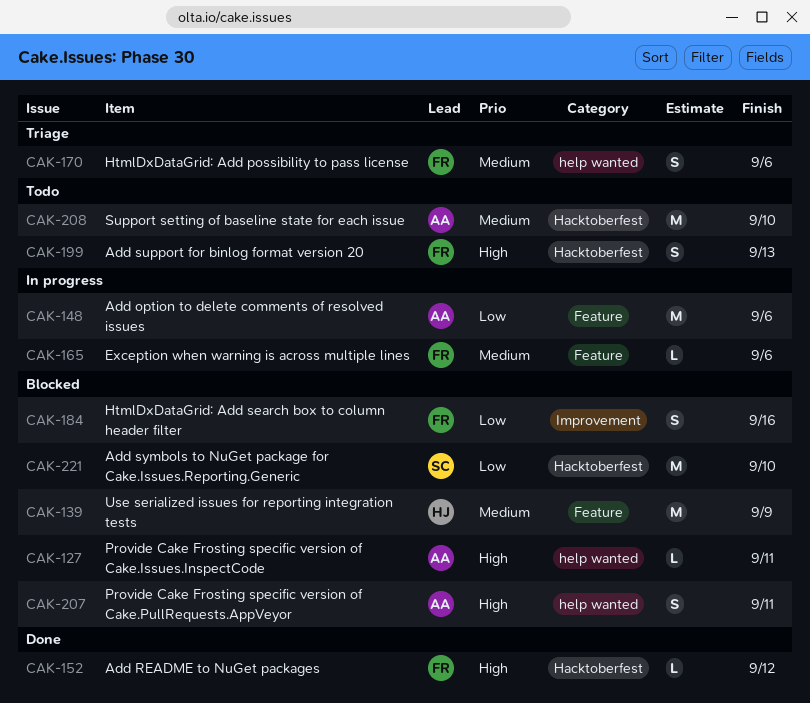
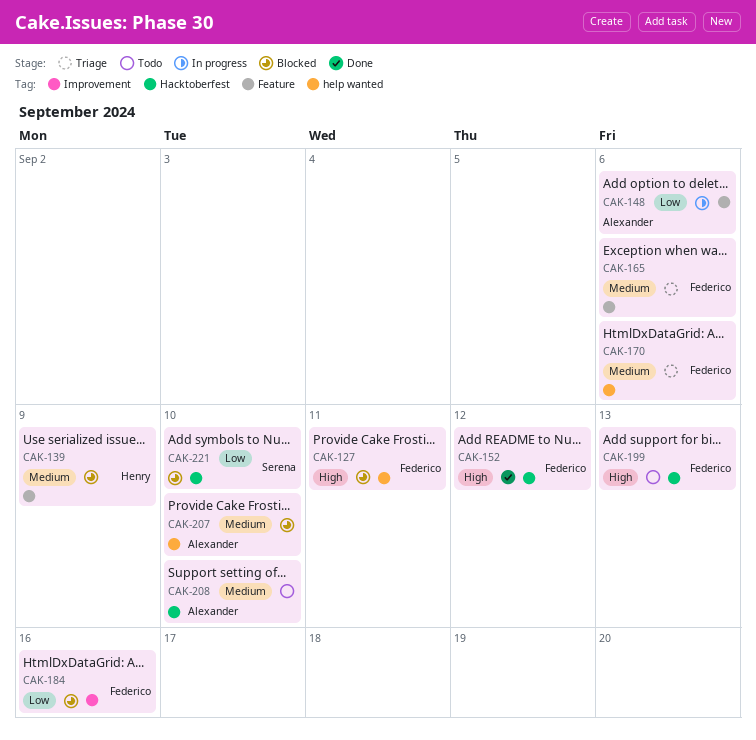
CAK-127, owner: Alexander -> Federico
CAK-165, status: In progress -> Triage
CAK-207, priority: High -> Medium
CAK-207, due: Sep 11 -> Sep 10

